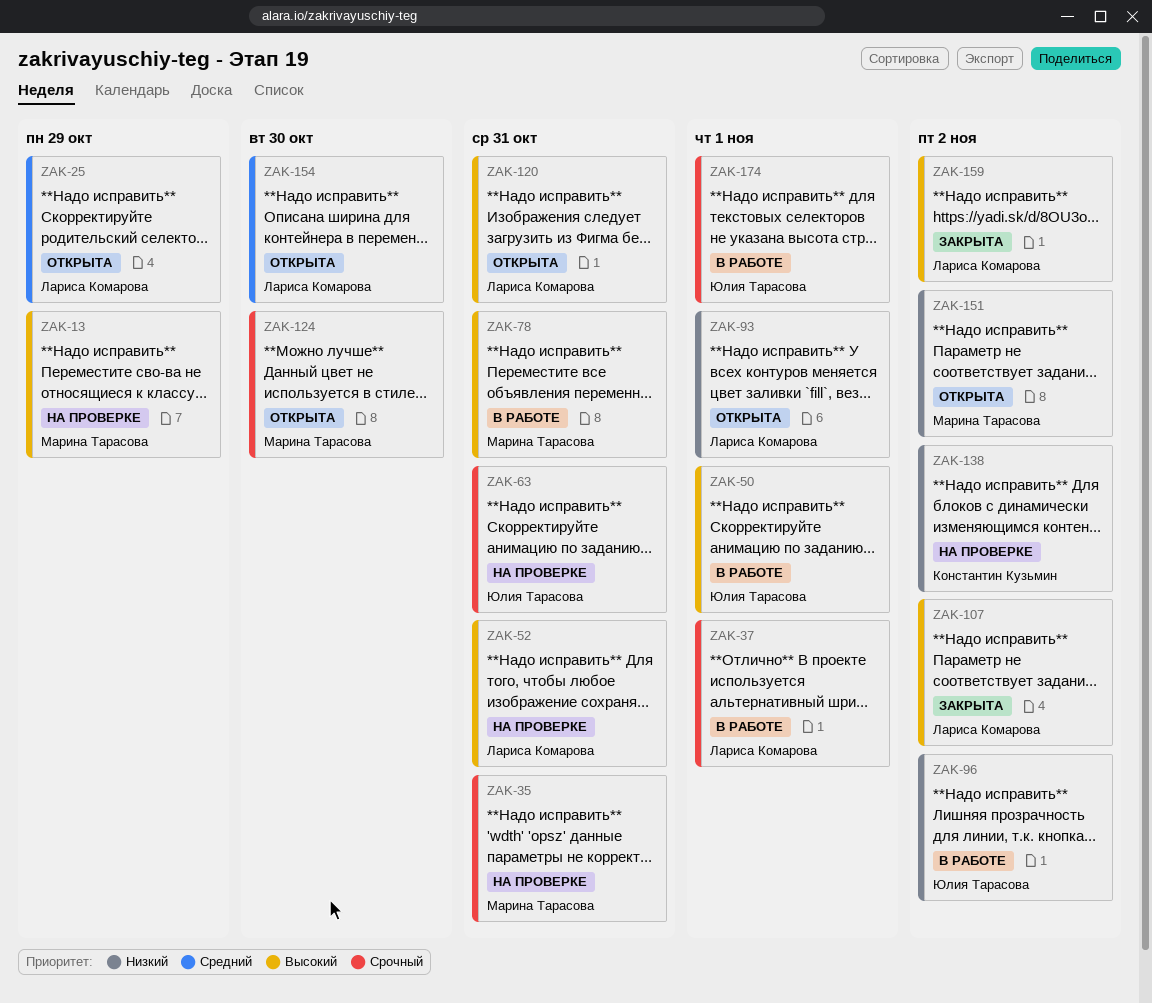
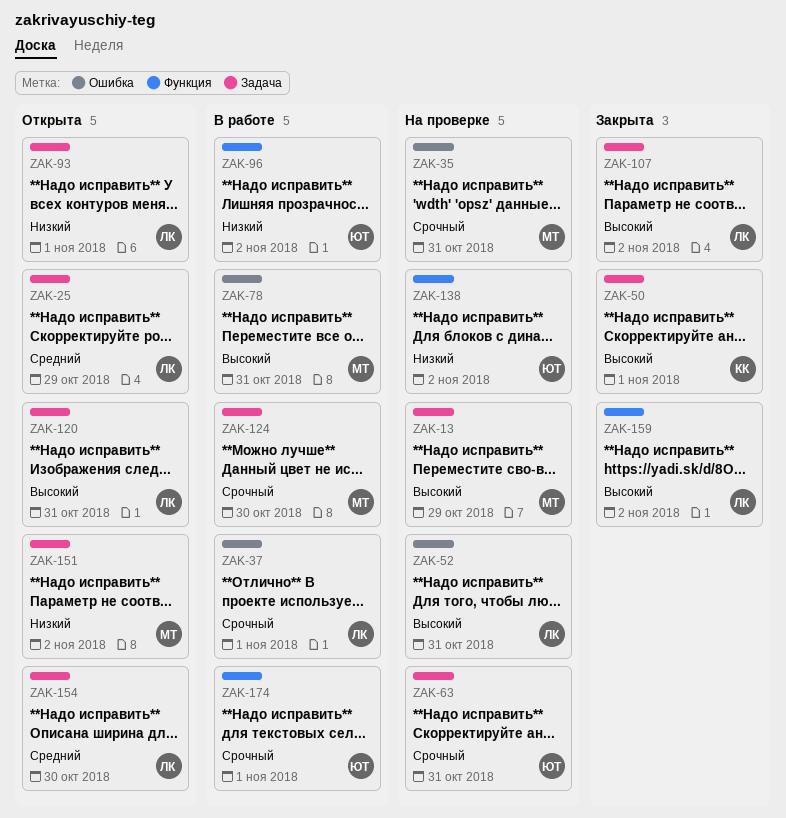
ZAK-50, status: В работе -> Закрыта
ZAK-50, owner: Юлия Тарасова -> Константин Кузьмин
ZAK-124, status: Открыта -> В работе
ZAK-138, owner: Константин Кузьмин -> Юлия Тарасова

